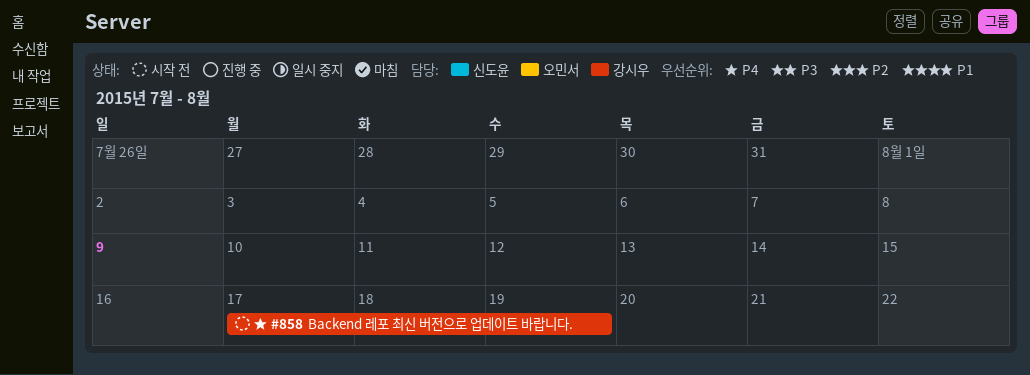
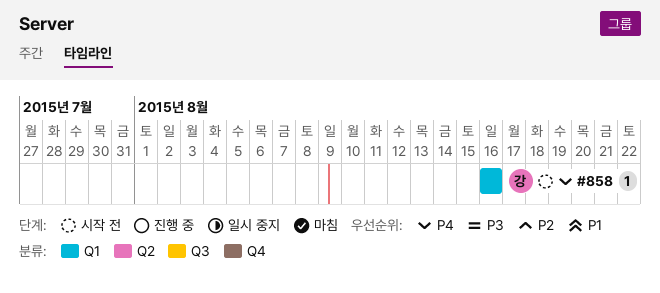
#858, start: Aug 17 -> Aug 16
#858, due: Aug 19 -> Aug 16

